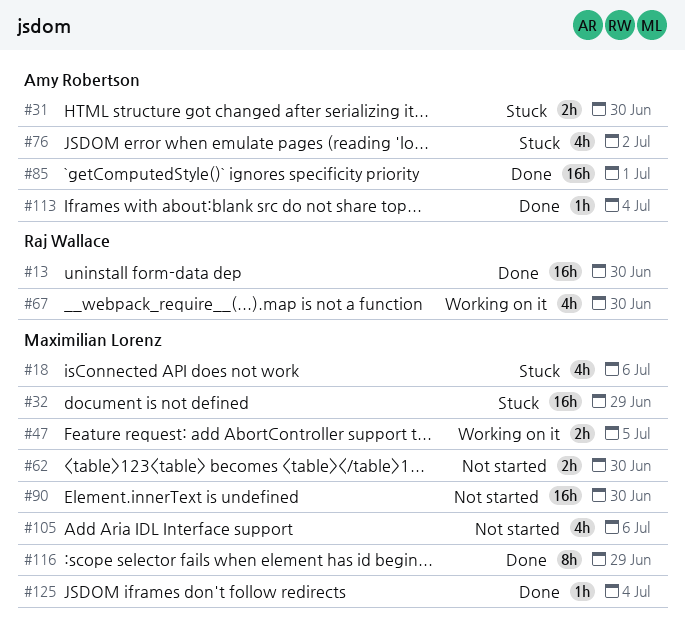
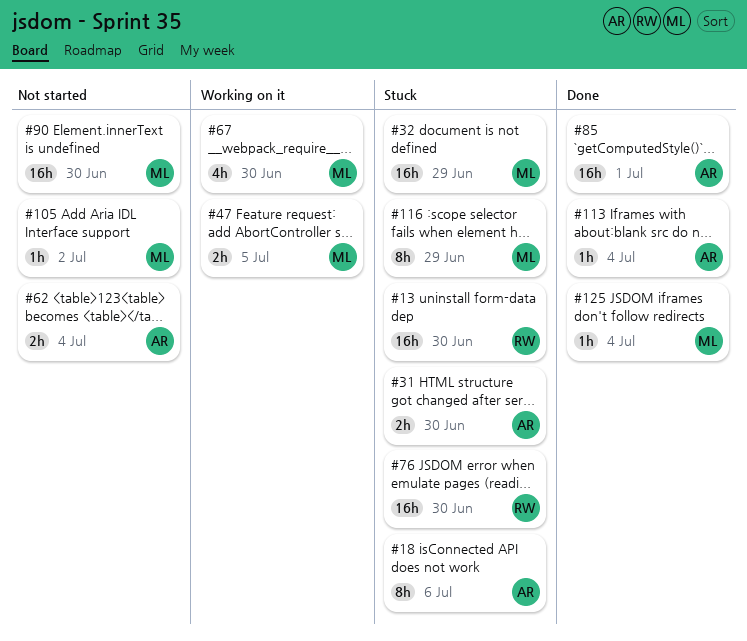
#13, status: Done -> Stuck
#18, owner: Maximilian Lorenz -> Amy Robertson
#18, estimate: 4h -> 8h
#62, owner: Maximilian Lorenz -> Amy Robertson
#62, due: Jun 30 -> Jul 4
#67, owner: Raj Wallace -> Maximilian Lorenz
#76, owner: Amy Robertson -> Raj Wallace
#76, estimate: 4h -> 16h
#76, due: Jul 2 -> Jun 30
#105, estimate: 4h -> 1h
#105, due: Jul 6 -> Jul 2
#116, status: Done -> Stuck

